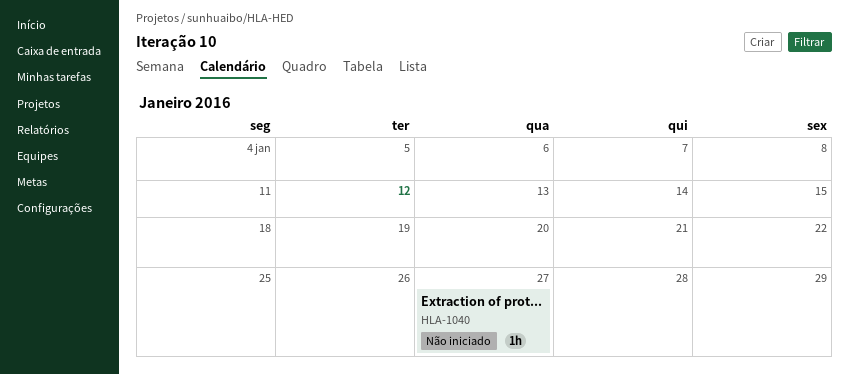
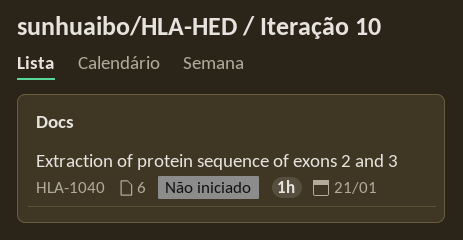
HLA-1040, due: Jan 27 -> Jan 21

